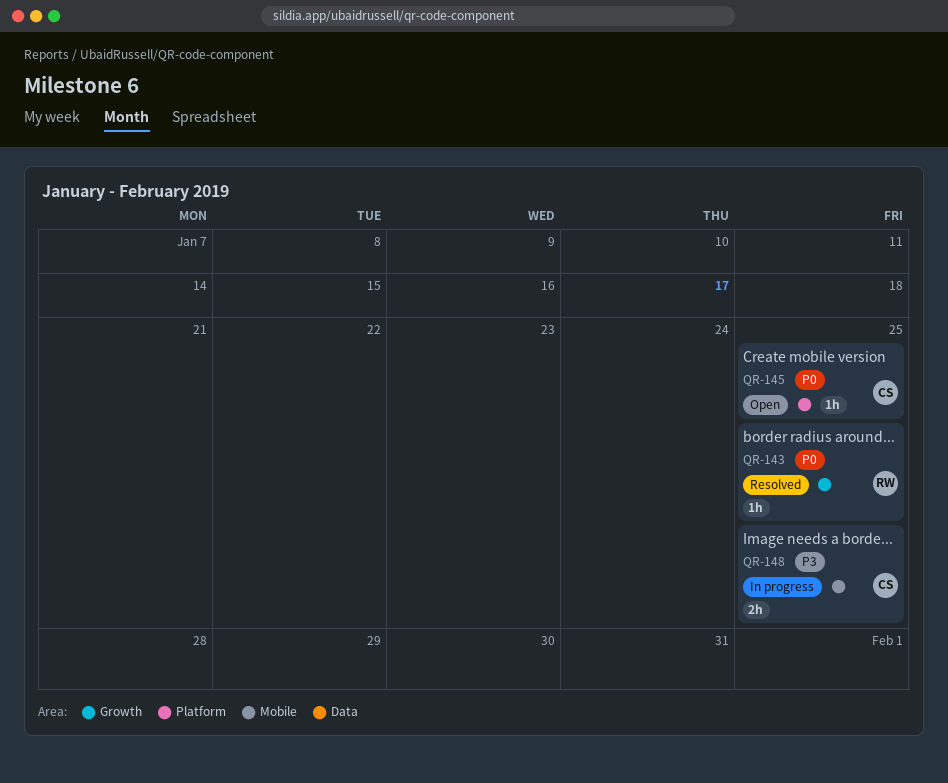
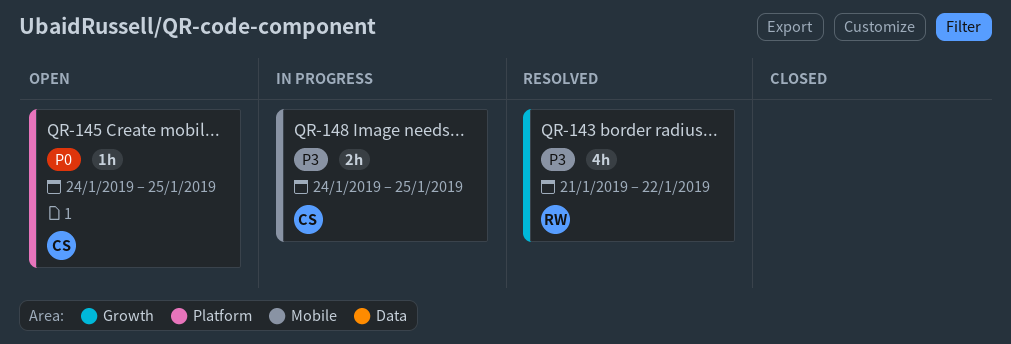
QR-143, priority: P0 -> P3
QR-143, estimate: 1h -> 4h
QR-143, due: Jan 25 -> Jan 22

